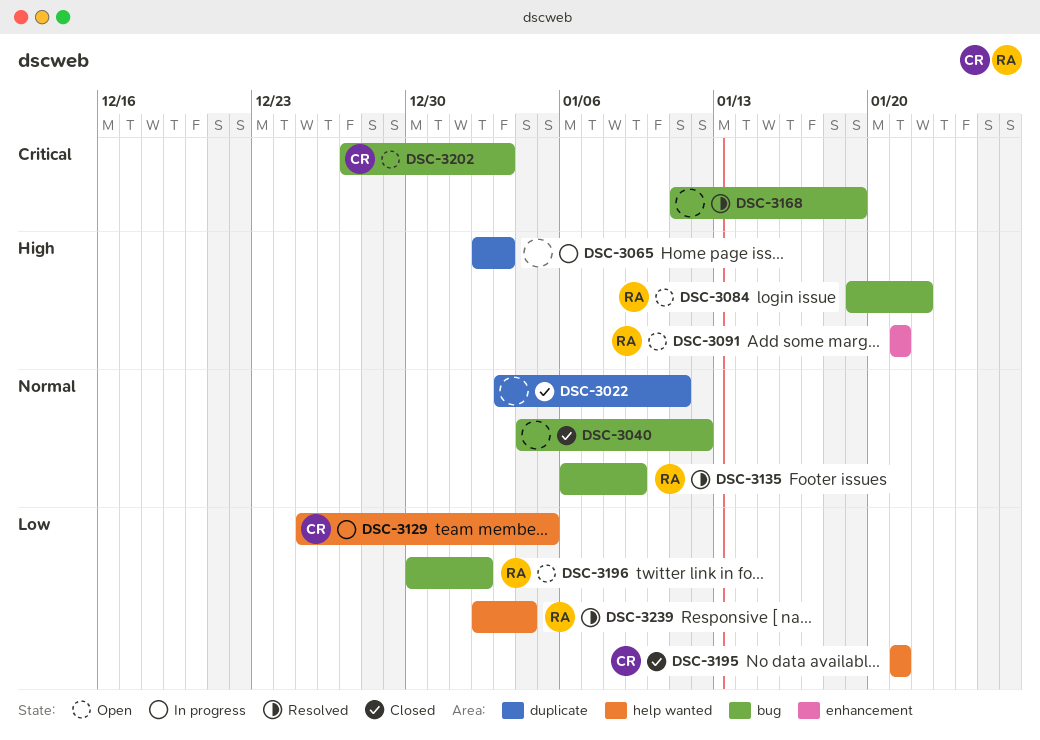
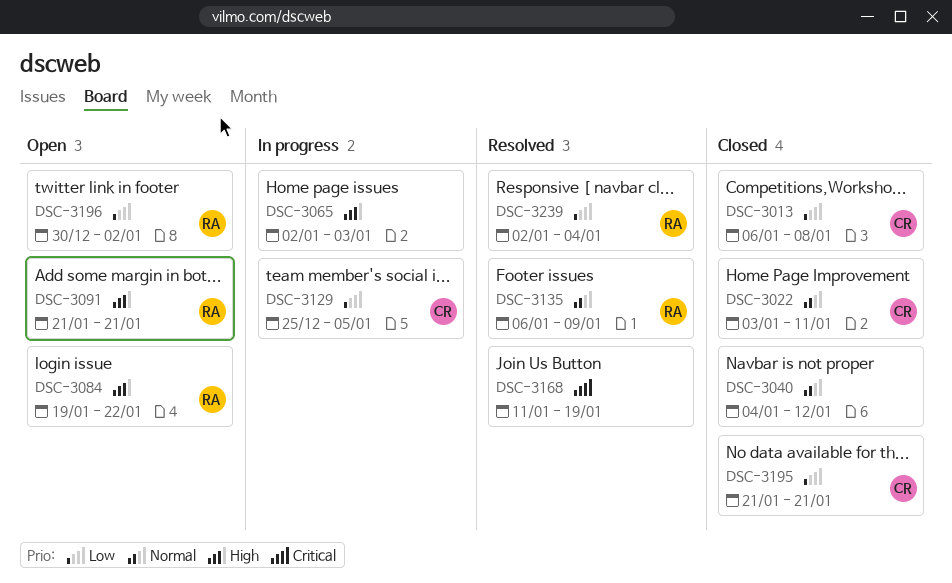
DSC-3013: none -> present
DSC-3022, owner: none -> CR
DSC-3202: present -> none

